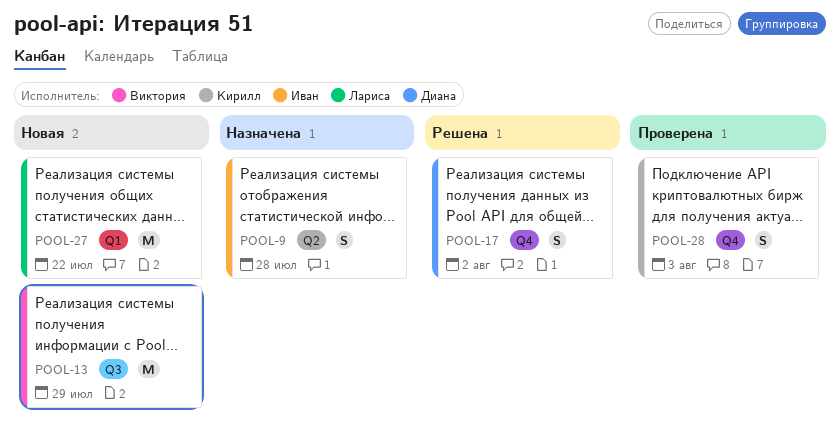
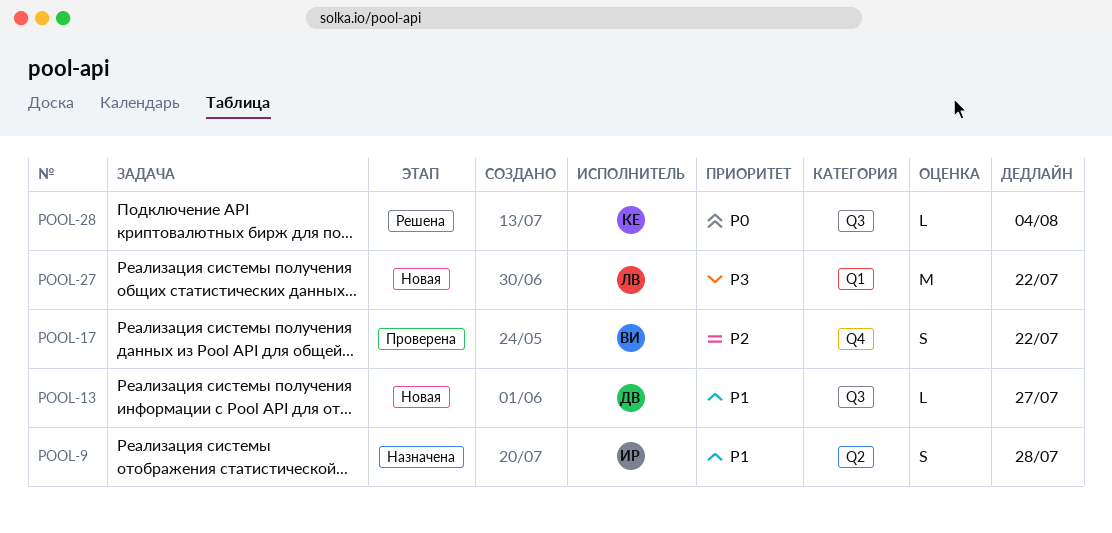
POOL-13, owner: Виктория -> Диана
POOL-13, estimate: M -> L
POOL-13, due: Jul 29 -> Jul 27
POOL-17, status: Решена -> Проверена
POOL-17, owner: Диана -> Виктория
POOL-17, due: Aug 2 -> Jul 22
POOL-28, status: Проверена -> Решена
POOL-28, label: Q4 -> Q3
POOL-28, estimate: S -> L
POOL-28, due: Aug 3 -> Aug 4

